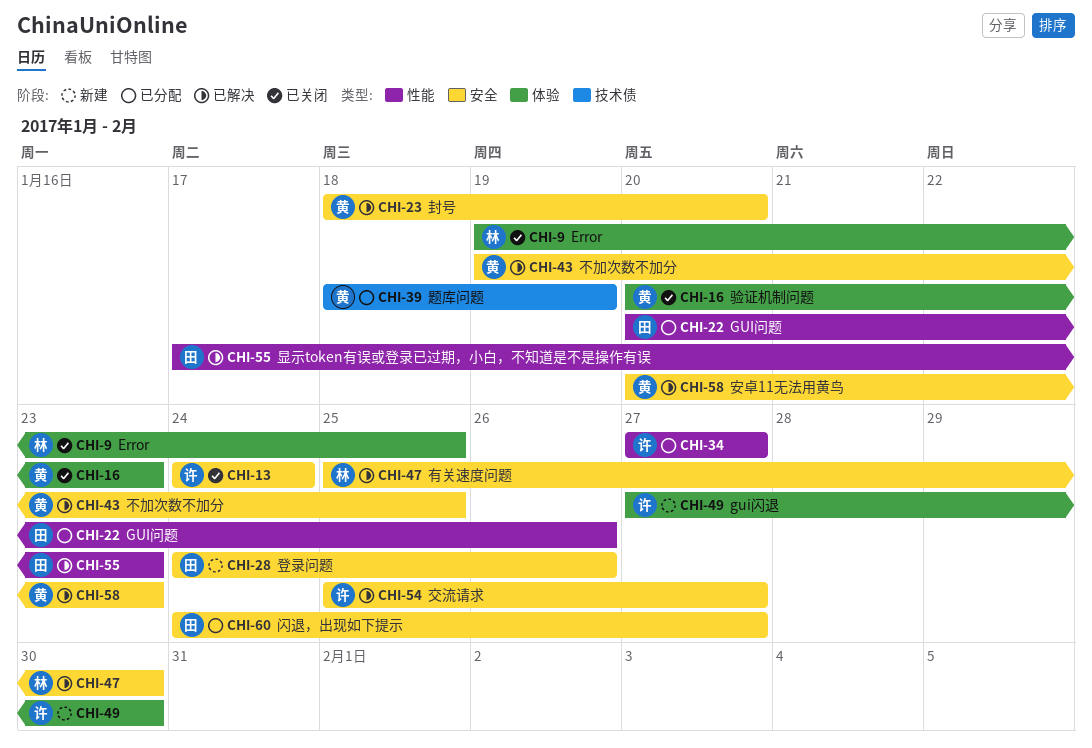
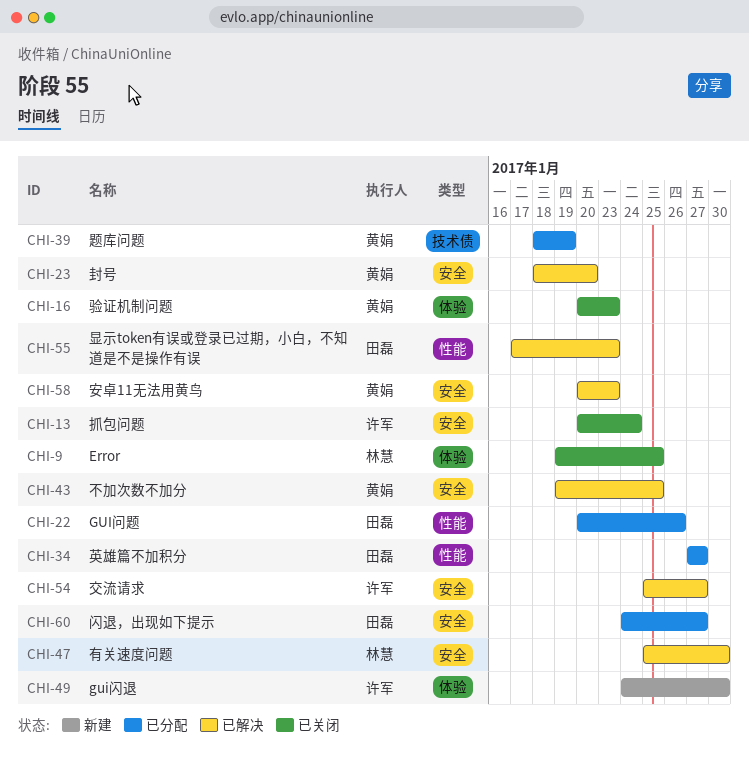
CHI-13, start: Jan 24 -> Jan 20
CHI-28: present -> none
CHI-34, owner: 许军 -> 田磊
CHI-49, start: Jan 27 -> Jan 24

